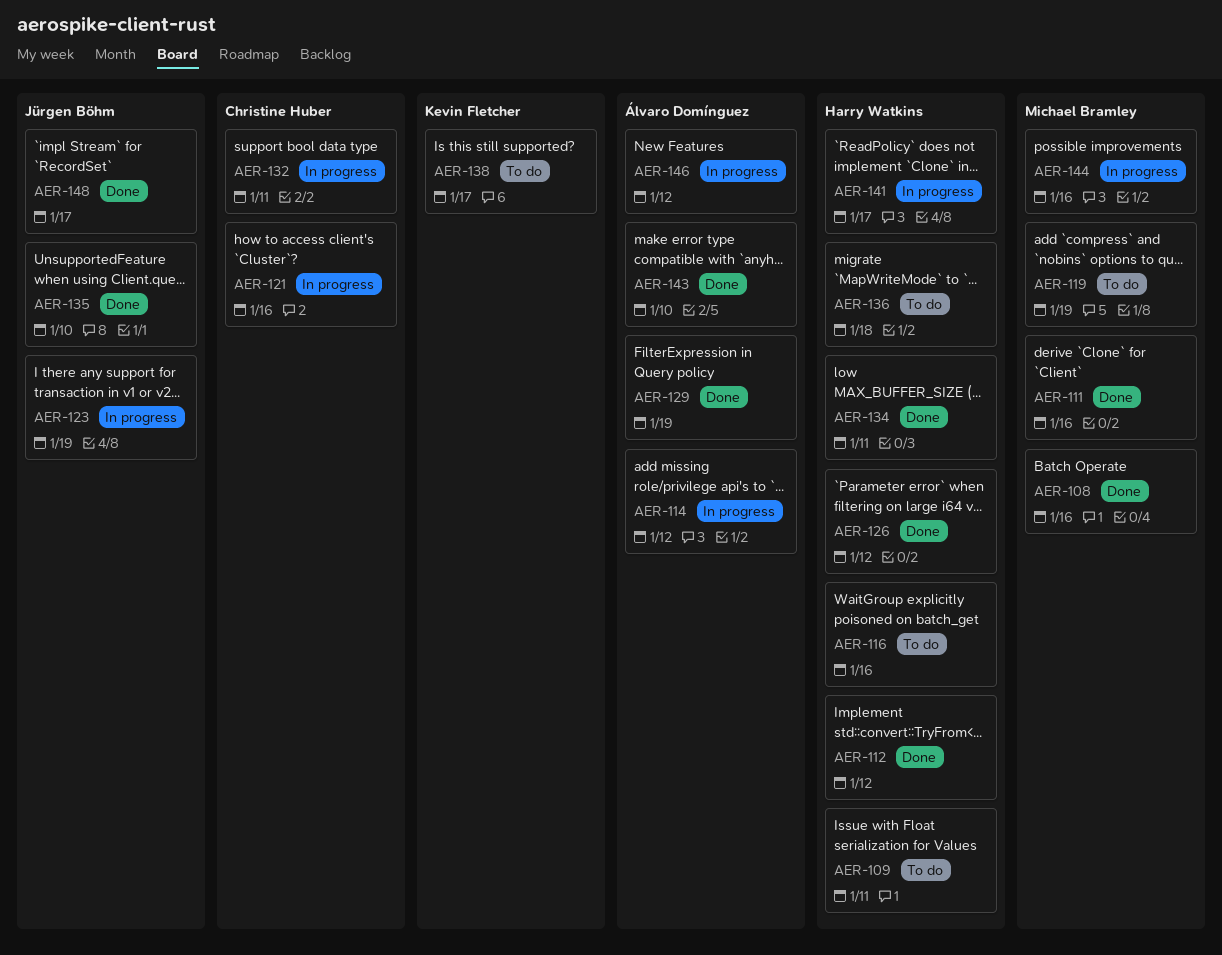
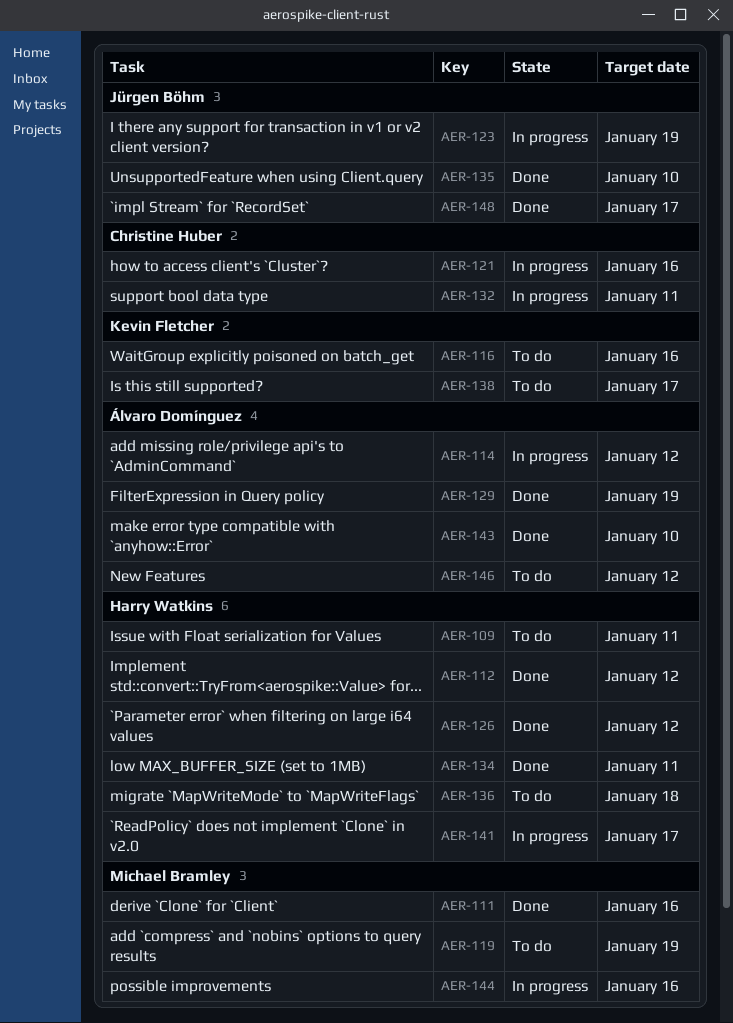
AER-108: present -> none
AER-116, owner: Harry Watkins -> Kevin Fletcher
AER-146, status: In progress -> To do

